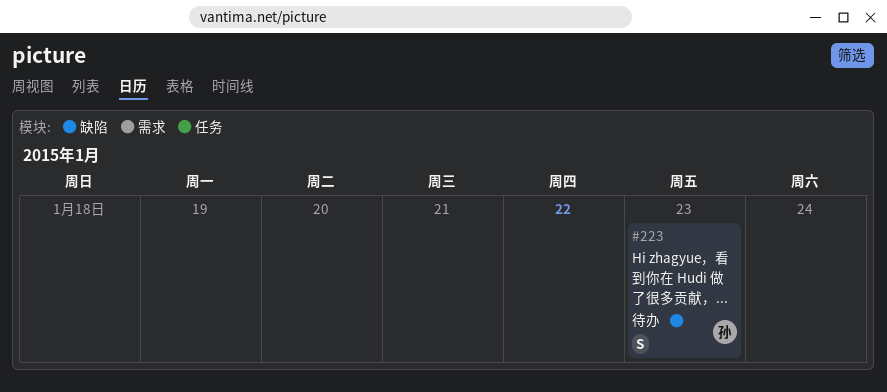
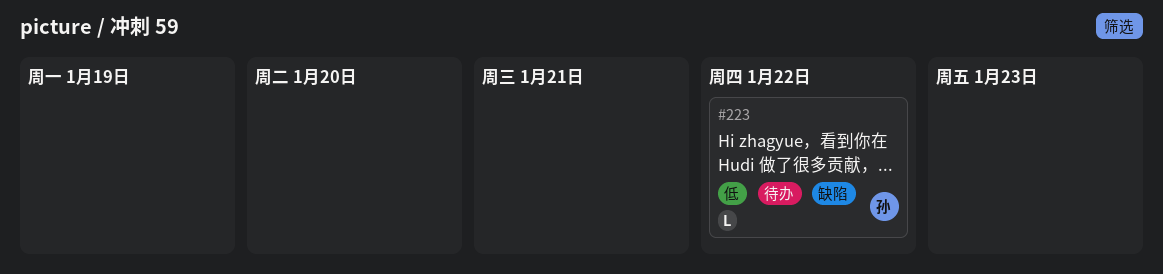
#223, estimate: S -> L
#223, due: Jan 23 -> Jan 22

